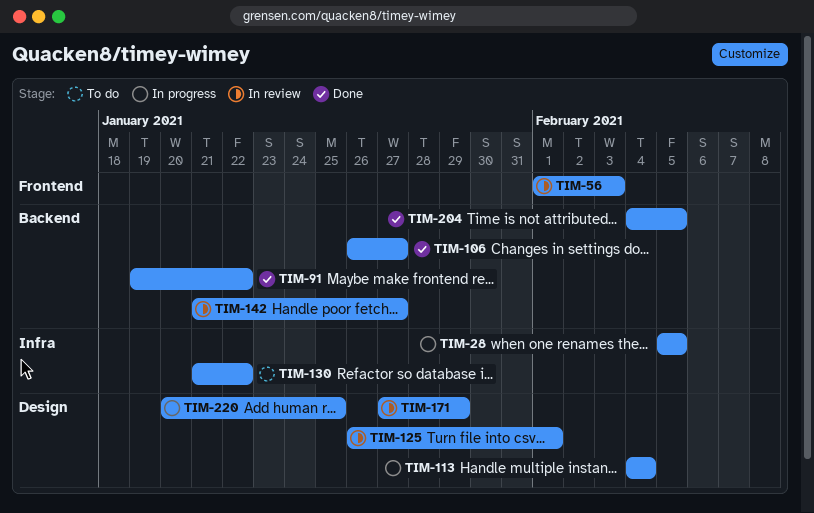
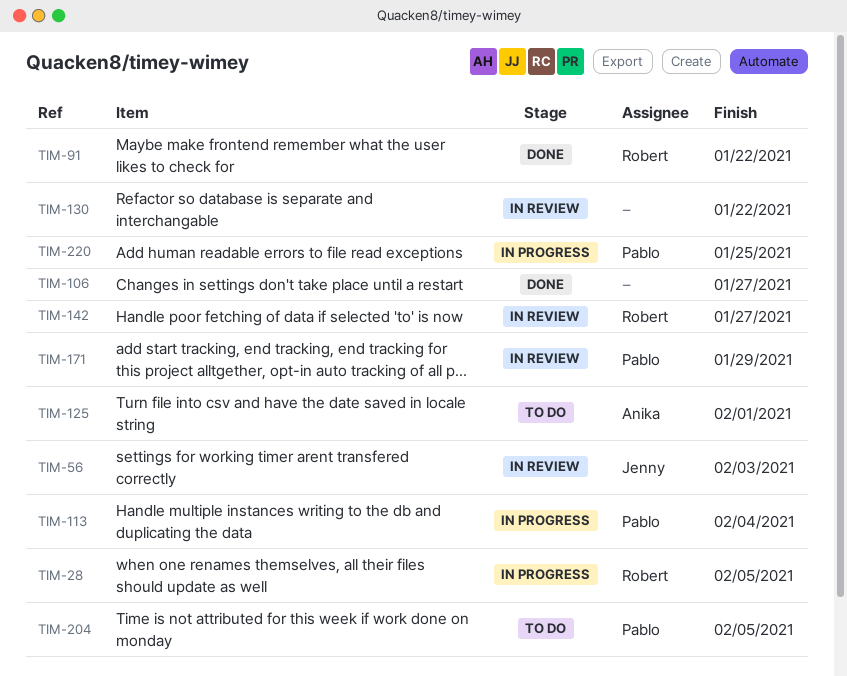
TIM-125, status: In review -> To do
TIM-130, status: To do -> In review
TIM-204, status: Done -> To do

